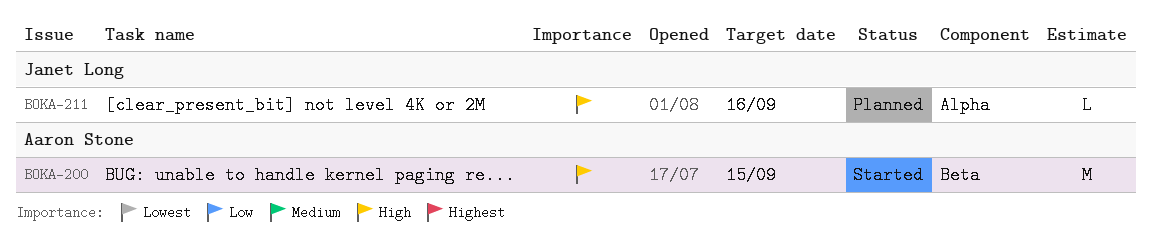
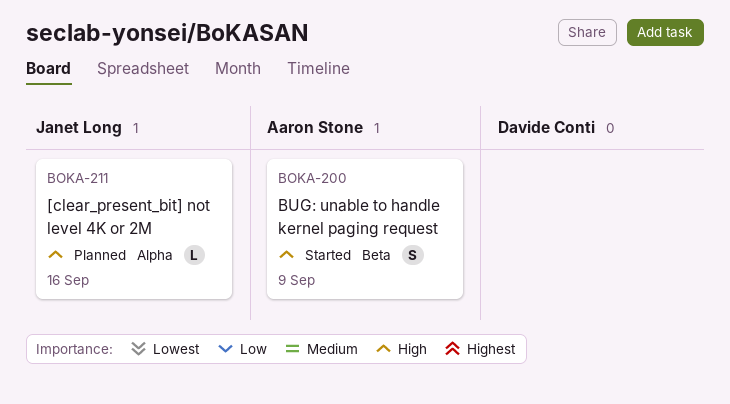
BOKA-200, estimate: M -> S
BOKA-200, due: Sep 15 -> Sep 9

